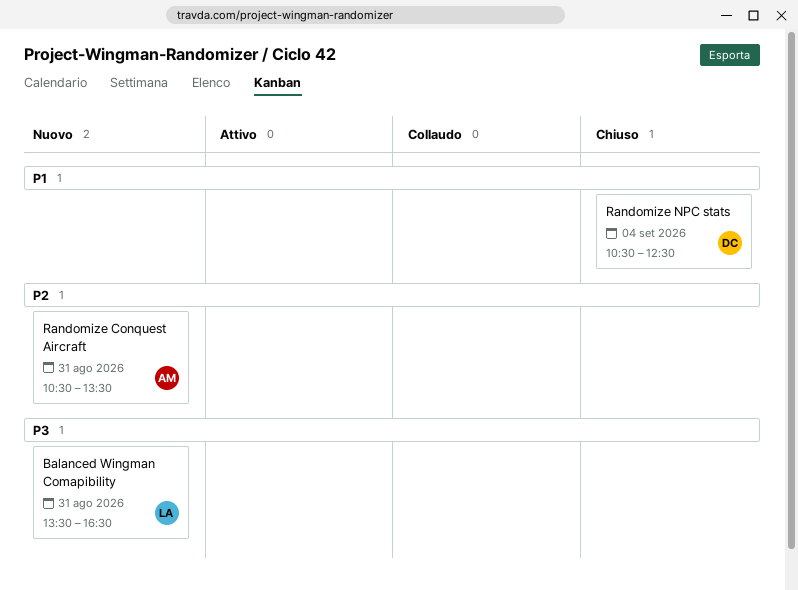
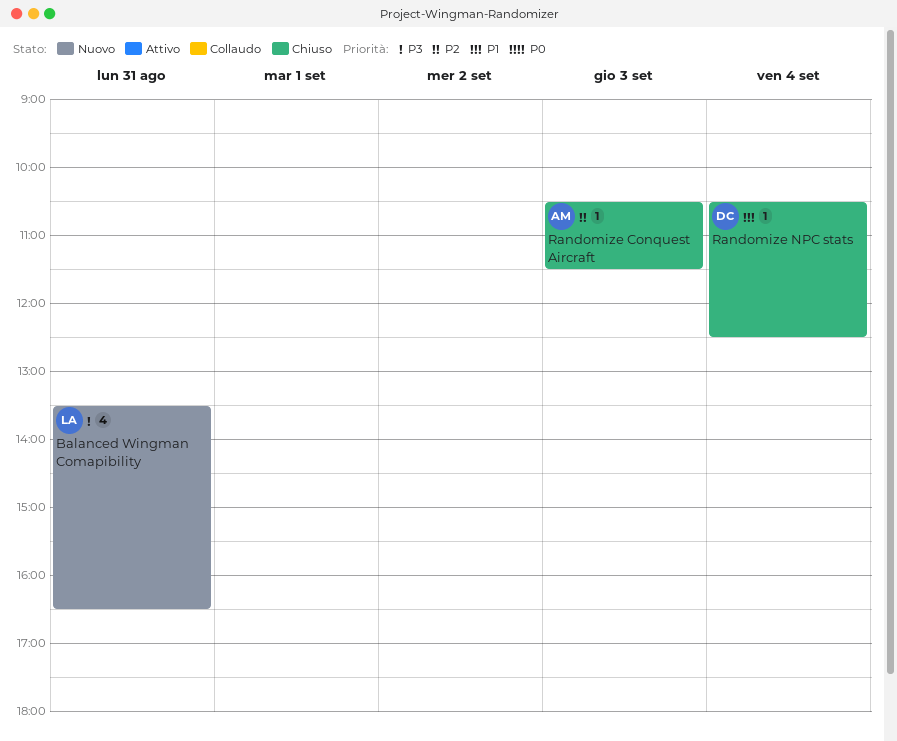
Randomize Conquest Aircraft, status: Nuovo -> Chiuso
Randomize Conquest Aircraft, day: Aug 31 -> Sep 3
Randomize Conquest Aircraft, ends: 13:30 -> 11:30

